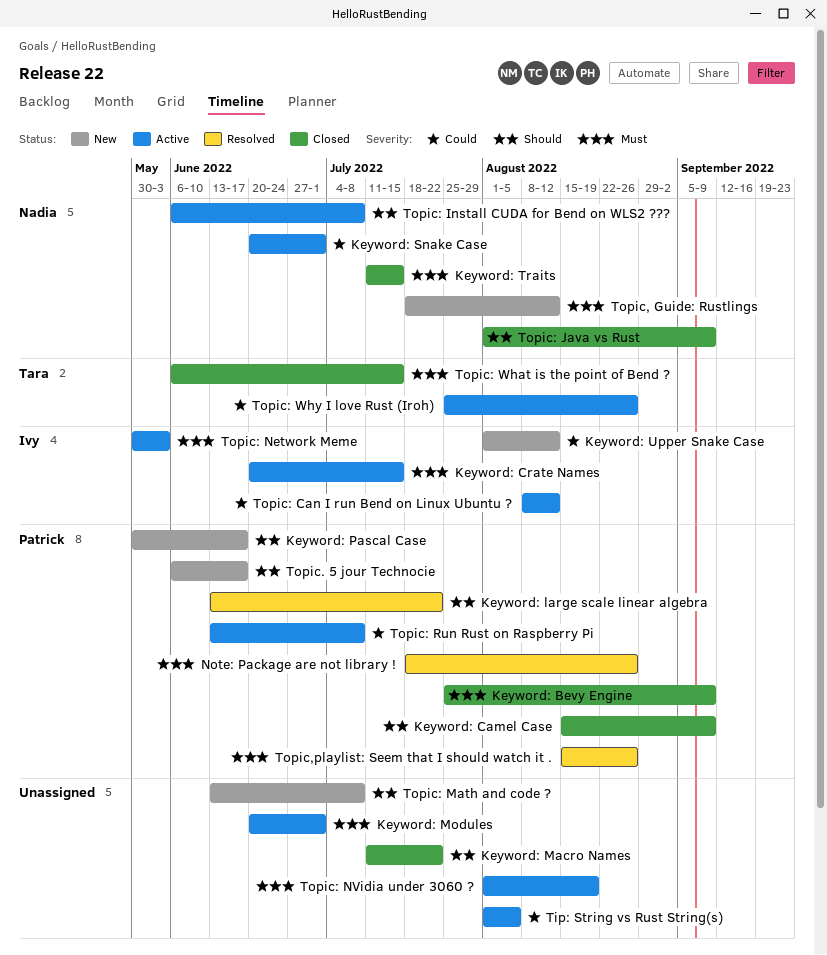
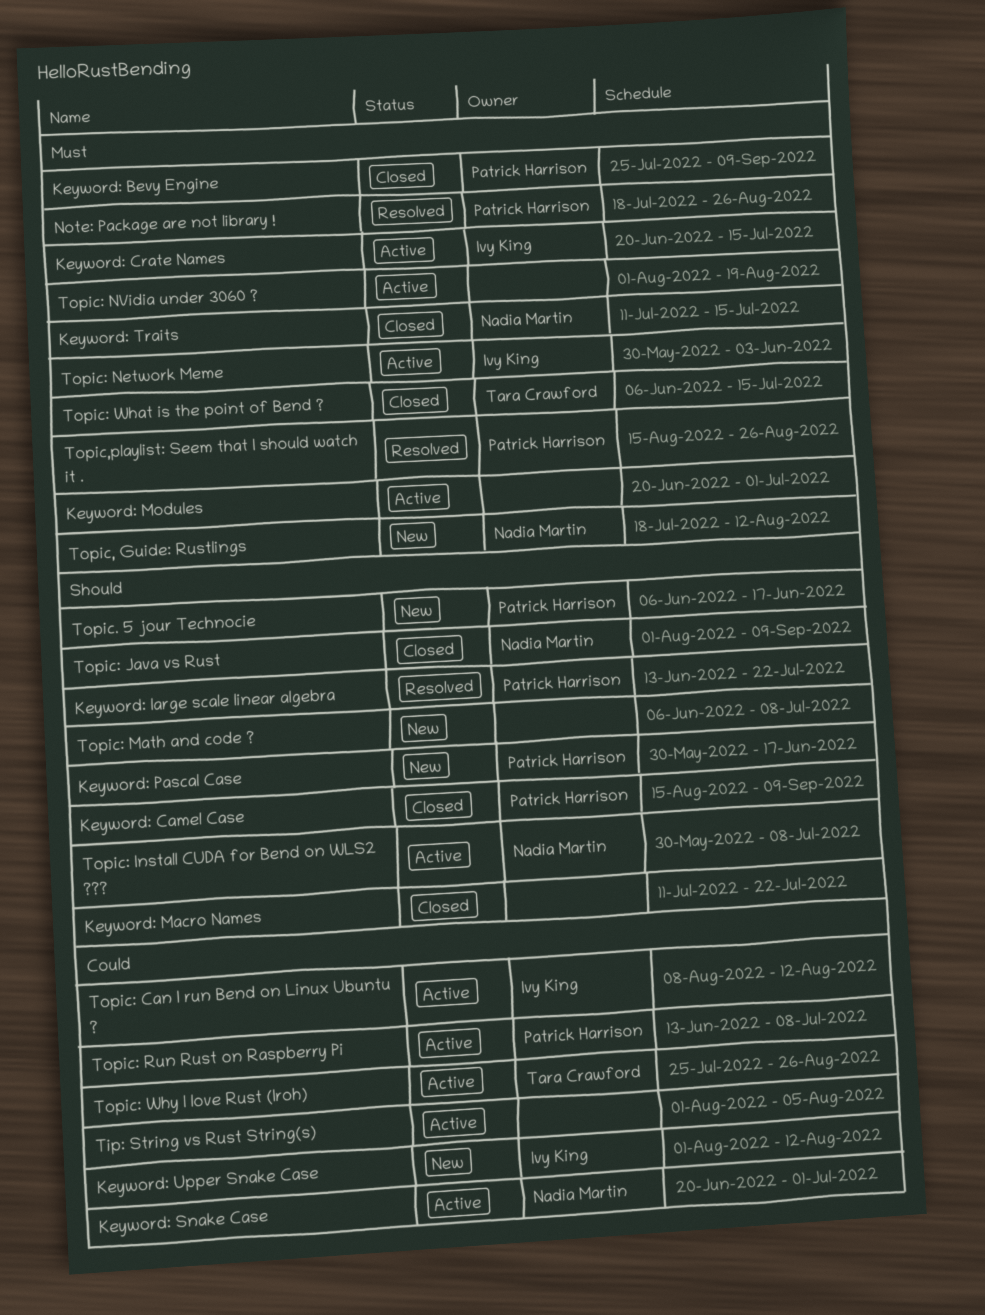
Topic: Install CUDA for Bend on WLS2 ???, start: Jun 6 -> May 30
Topic: Math and code ?, start: Jun 13 -> Jun 6

